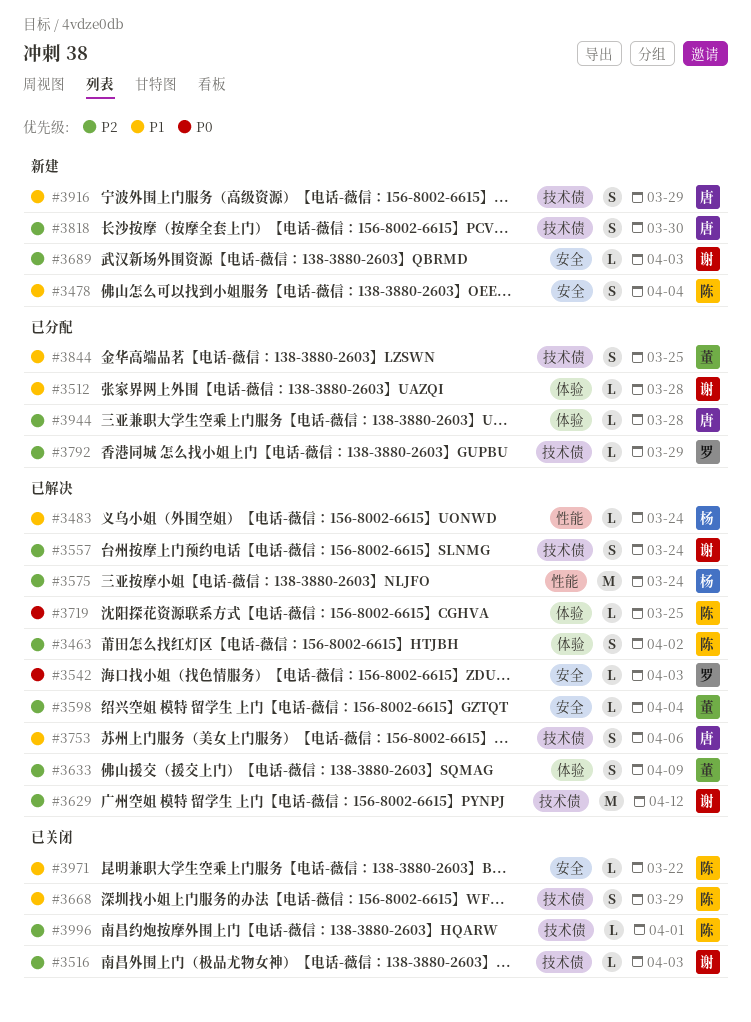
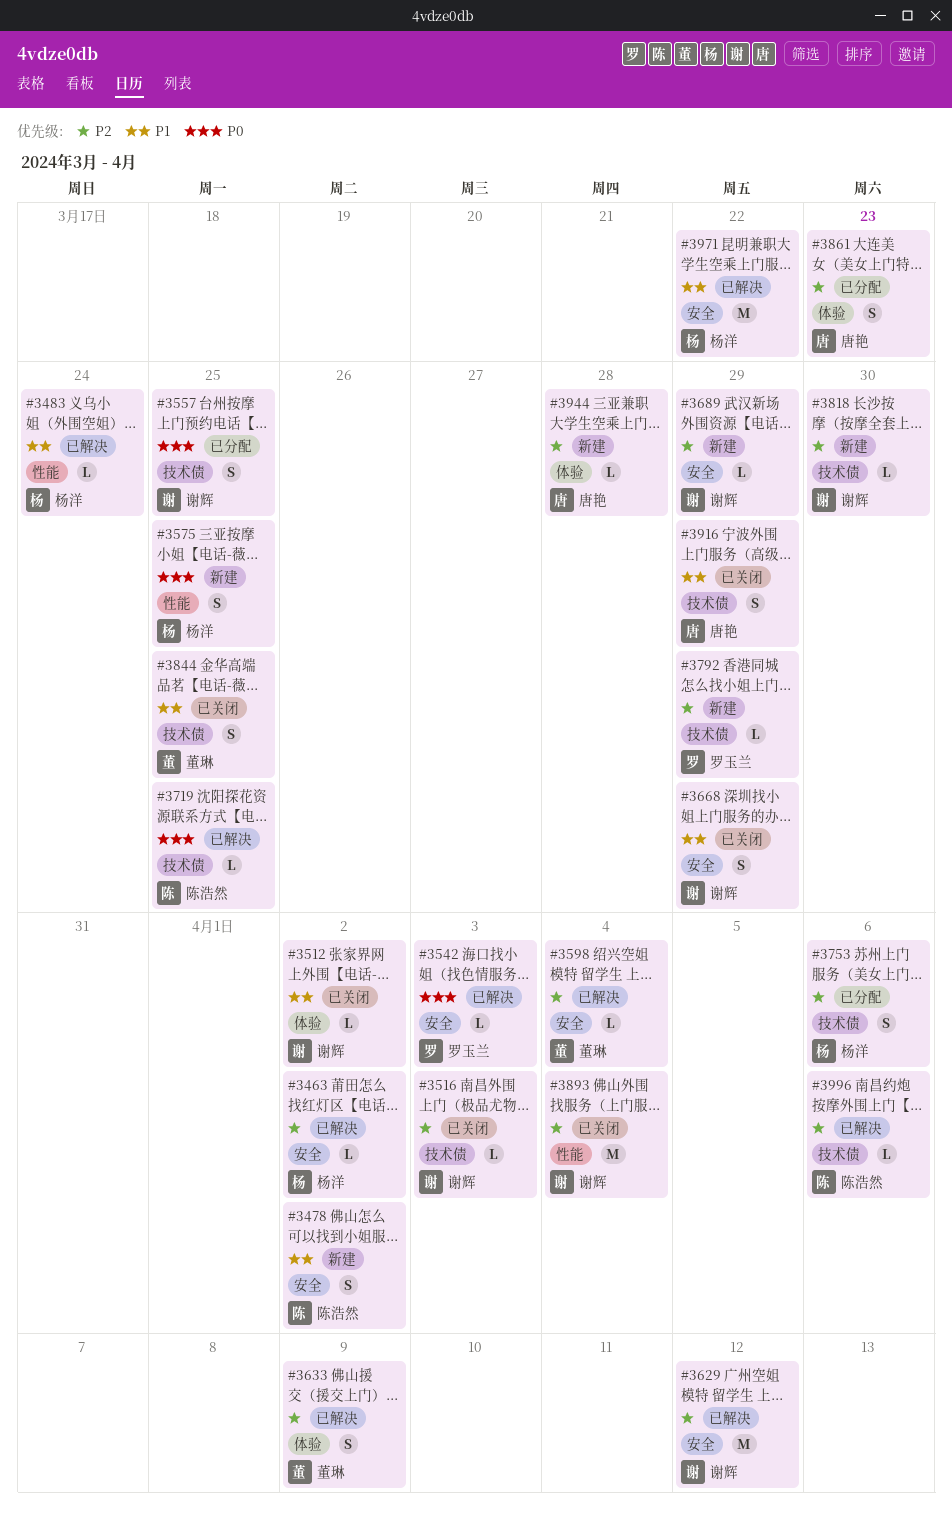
#3463, owner: 陈浩然 -> 杨洋
#3463, label: 体验 -> 安全
#3463, estimate: S -> L
#3478, due: Apr 4 -> Apr 2
#3512, status: 已分配 -> 已关闭
#3512, due: Mar 28 -> Apr 2
#3557, status: 已解决 -> 已分配
#3557, priority: P2 -> P0
#3557, due: Mar 24 -> Mar 25
#3575, status: 已解决 -> 新建
#3575, priority: P2 -> P0
#3575, estimate: M -> S
#3575, due: Mar 24 -> Mar 25
#3629, label: 技术债 -> 安全
#3668, owner: 陈浩然 -> 谢辉
#3668, label: 技术债 -> 安全
#3689, due: Apr 3 -> Mar 29
#3719, label: 体验 -> 技术债
#3753, status: 已解决 -> 已分配
#3753, owner: 唐艳 -> 杨洋
#3753, priority: P1 -> P2
#3792, status: 已分配 -> 新建
#3818, owner: 唐艳 -> 谢辉
#3818, estimate: S -> L
#3844, status: 已分配 -> 已关闭
#3861: none -> present
#3893: none -> present
#3916, status: 新建 -> 已关闭
#3944, status: 已分配 -> 新建
#3971, status: 已关闭 -> 已解决
#3971, owner: 陈浩然 -> 杨洋
#3971, estimate: L -> M
#3996, status: 已关闭 -> 已解决
#3996, due: Apr 1 -> Apr 6

